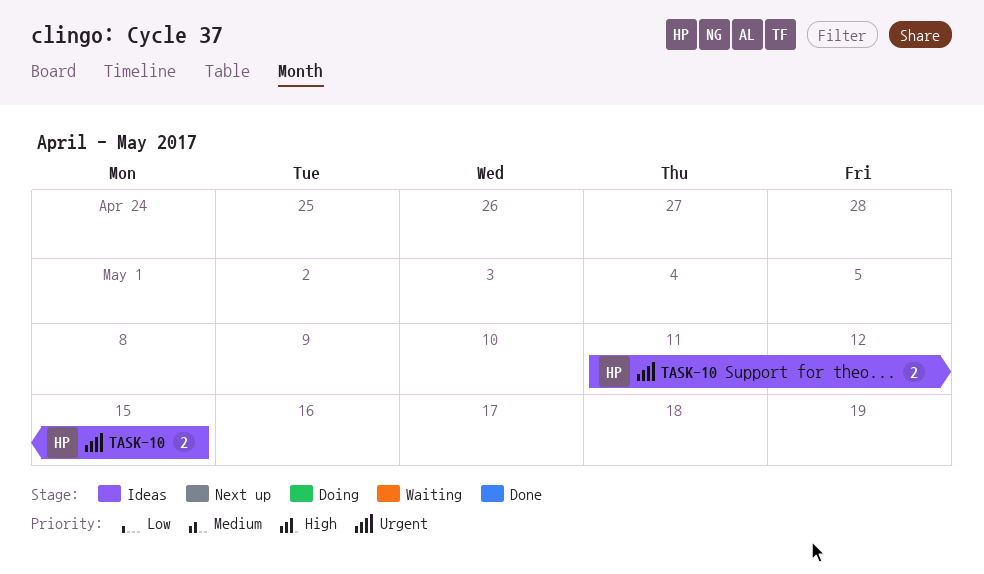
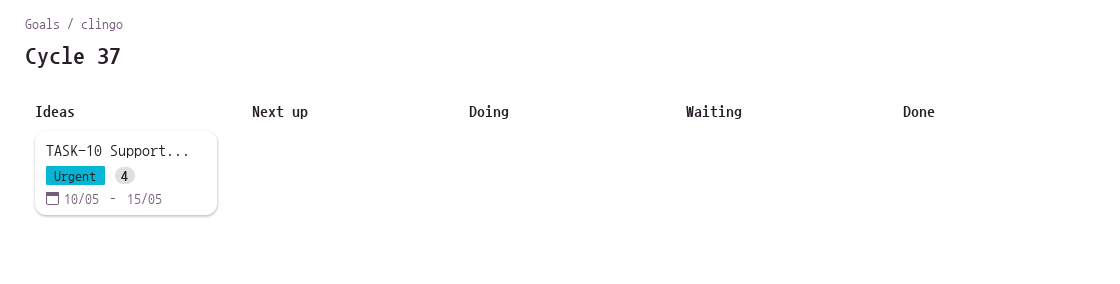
TASK-10, estimate: 2 -> 4
TASK-10, start: May 11 -> May 10

